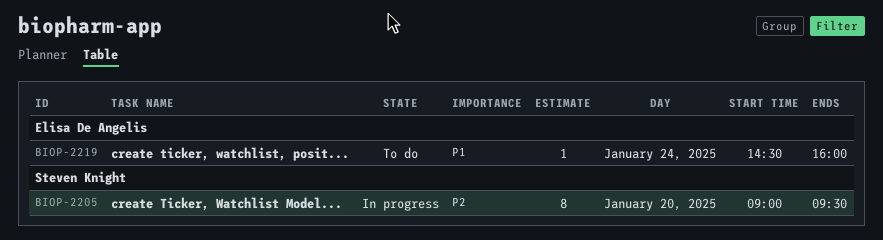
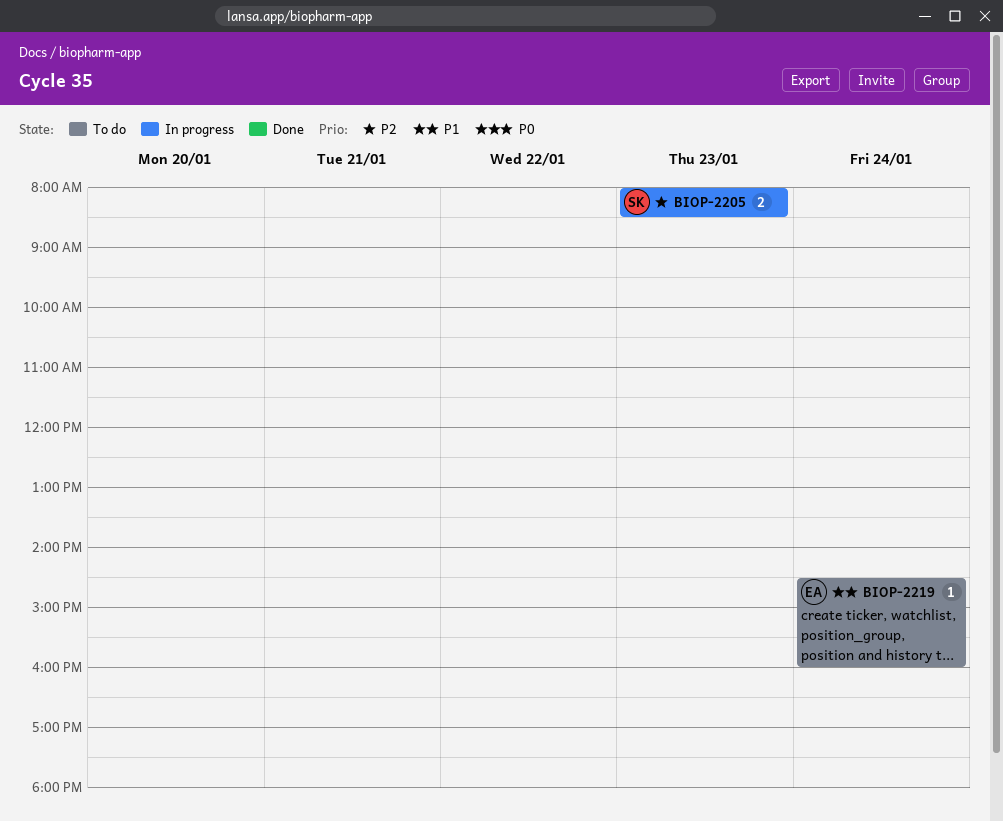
BIOP-2205, estimate: 8 -> 2
BIOP-2205, day: Jan 20 -> Jan 23
BIOP-2205, begins: 09:00 -> 08:00
BIOP-2205, ends: 09:30 -> 08:30

